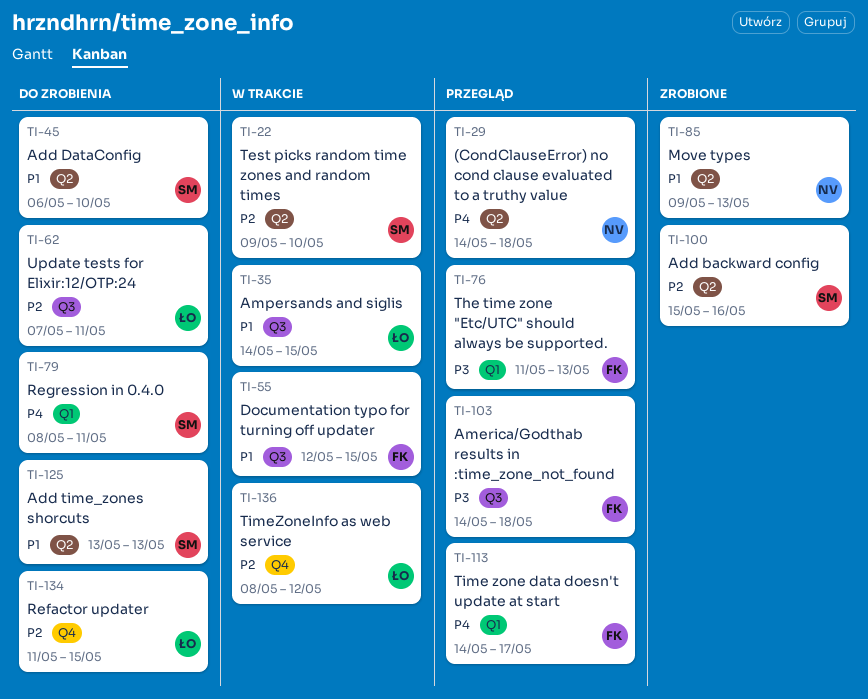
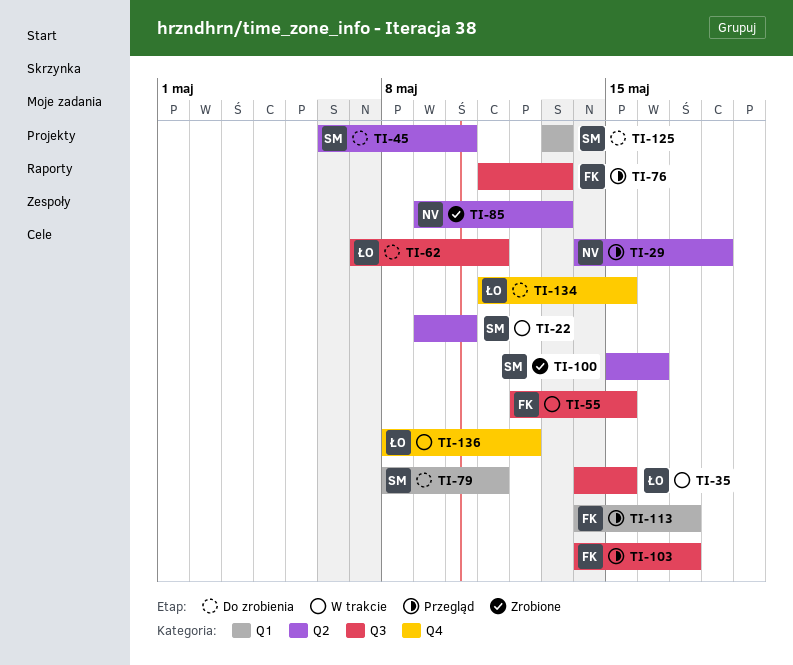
TI-76, label: Q1 -> Q3
TI-103, due: May 18 -> May 17
TI-125, label: Q2 -> Q1

